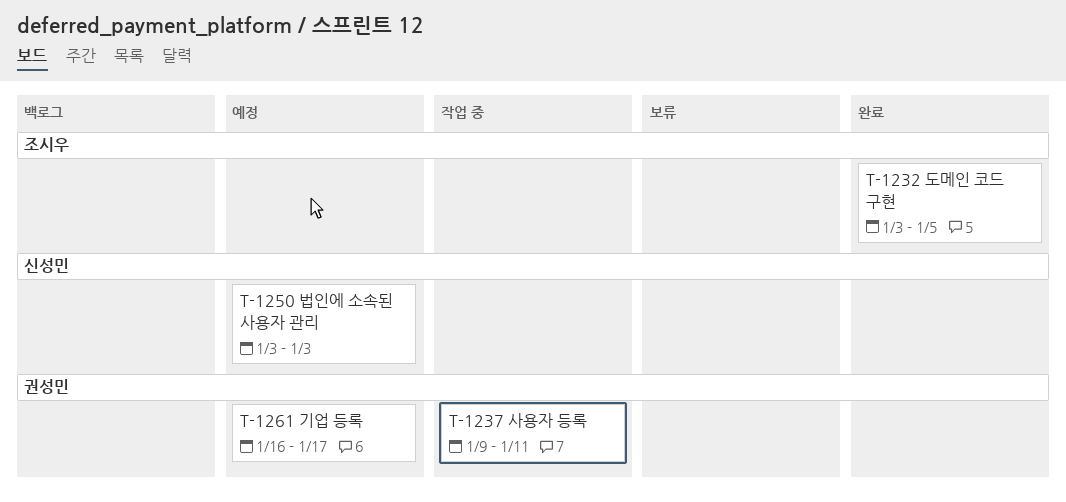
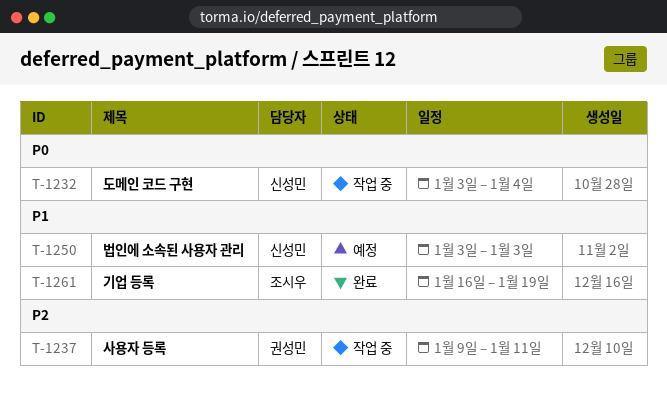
T-1232, status: 완료 -> 작업 중
T-1232, owner: 조시우 -> 신성민
T-1232, due: Jan 5 -> Jan 4
T-1261, status: 예정 -> 완료
T-1261, owner: 권성민 -> 조시우
T-1261, due: Jan 17 -> Jan 19

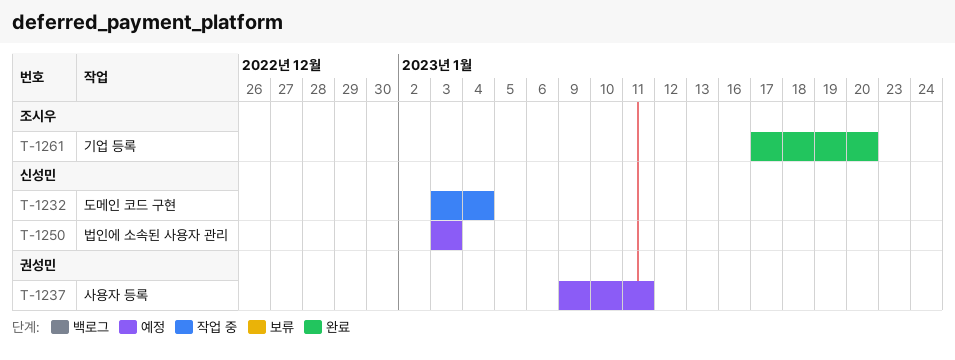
T-1237, status: 작업 중 -> 예정
T-1261, start: Jan 16 -> Jan 17
T-1261, due: Jan 19 -> Jan 20

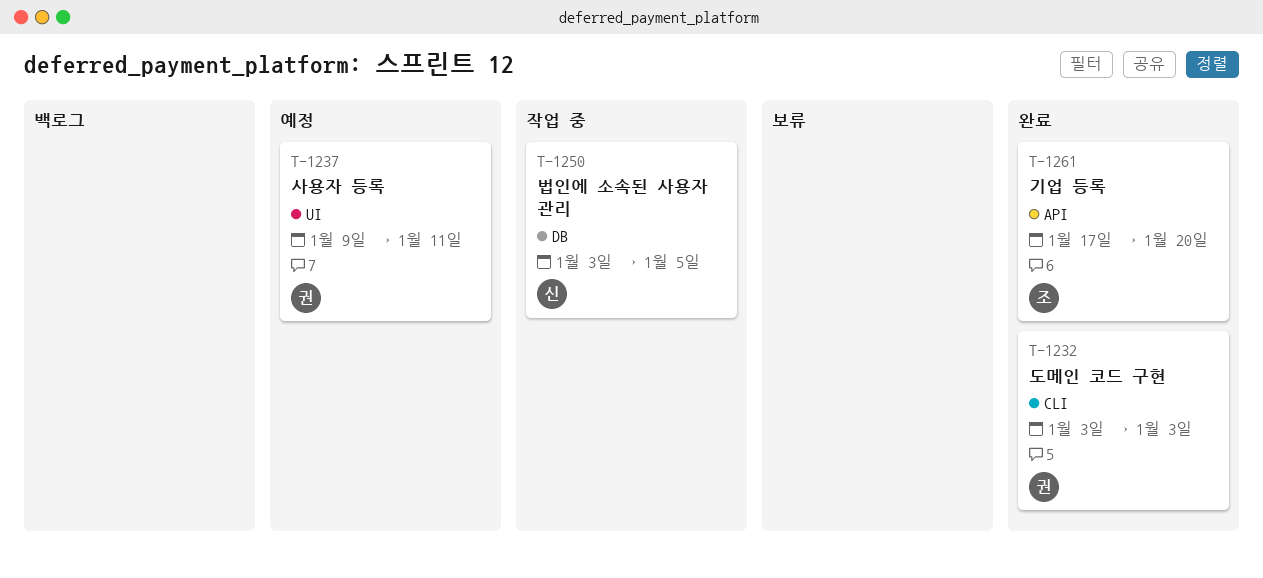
T-1232, status: 작업 중 -> 완료
T-1232, owner: 신성민 -> 권성민
T-1232, due: Jan 4 -> Jan 3
T-1250, status: 예정 -> 작업 중
T-1250, due: Jan 3 -> Jan 5

